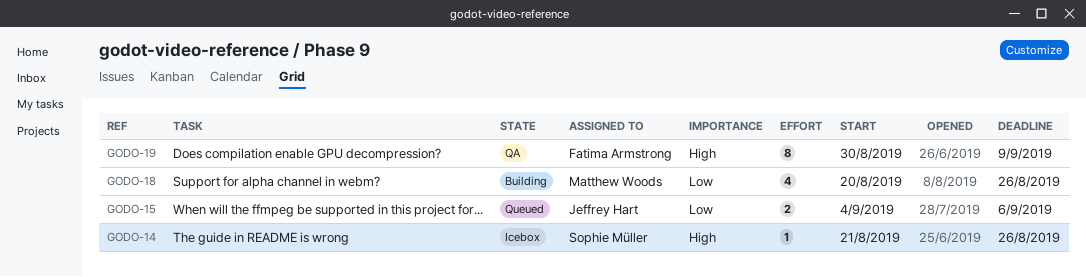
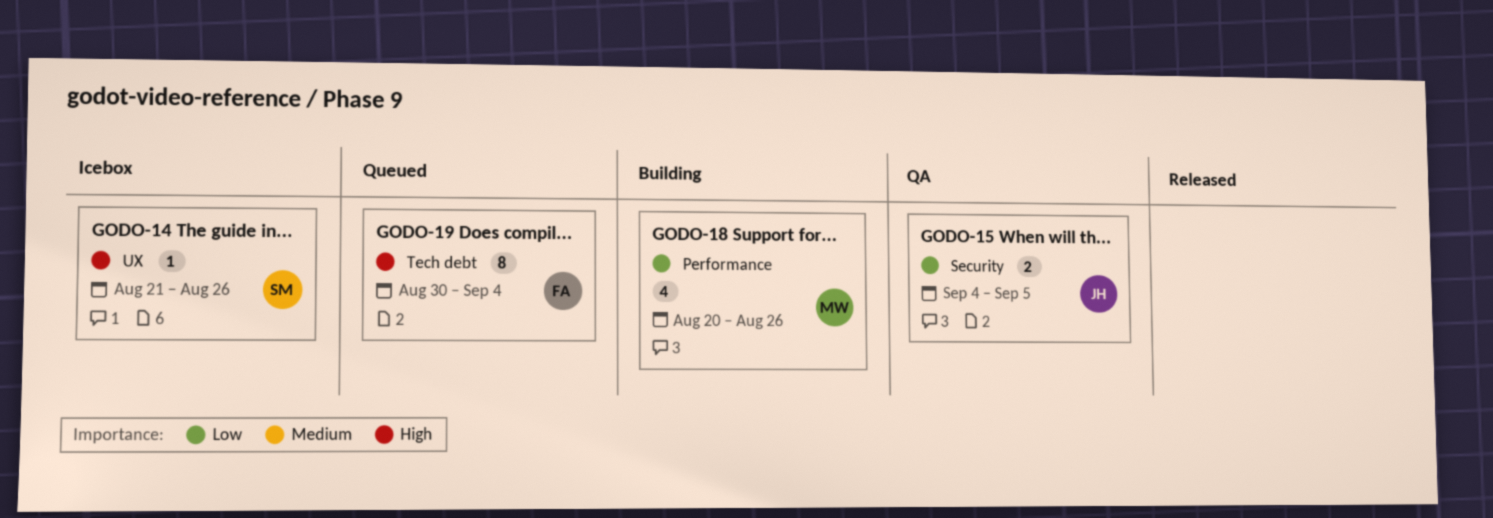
GODO-15, status: Queued -> QA
GODO-15, due: Sep 6 -> Sep 5
GODO-19, status: QA -> Queued
GODO-19, due: Sep 9 -> Sep 4

